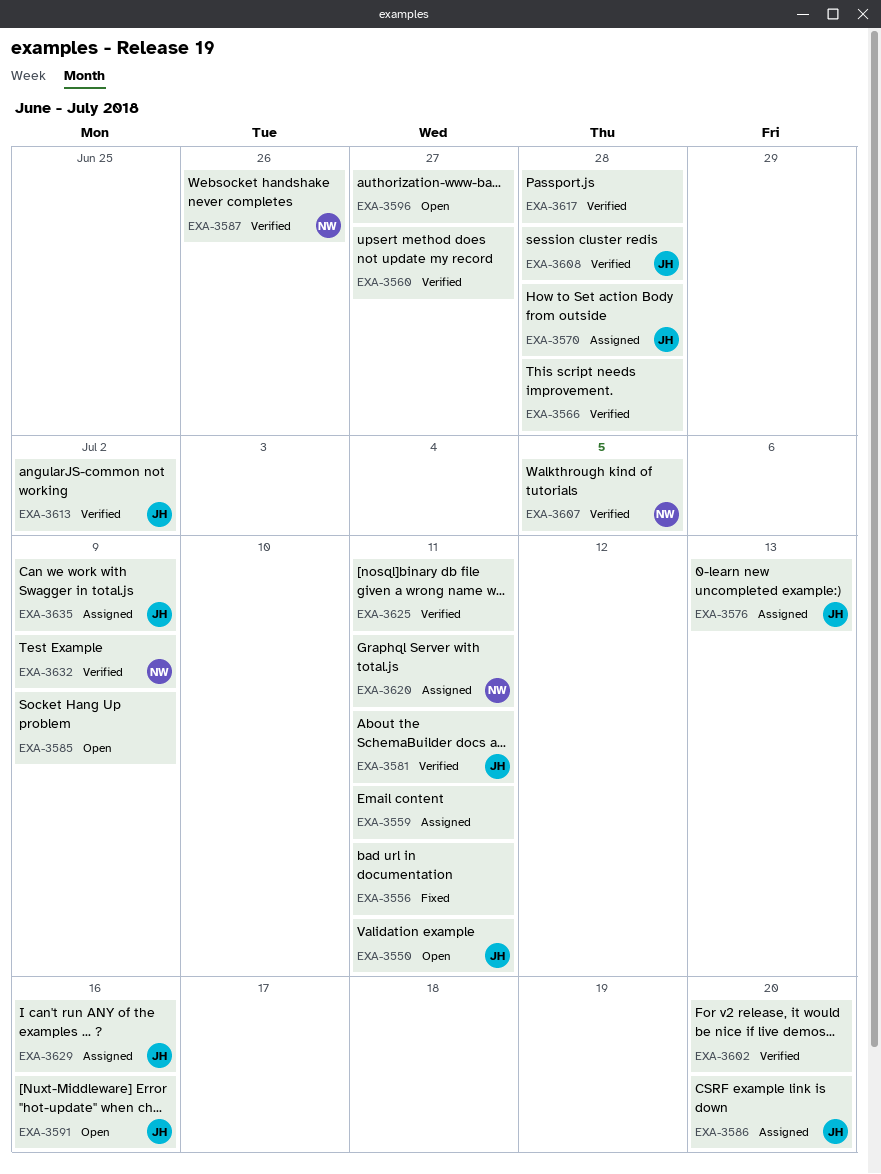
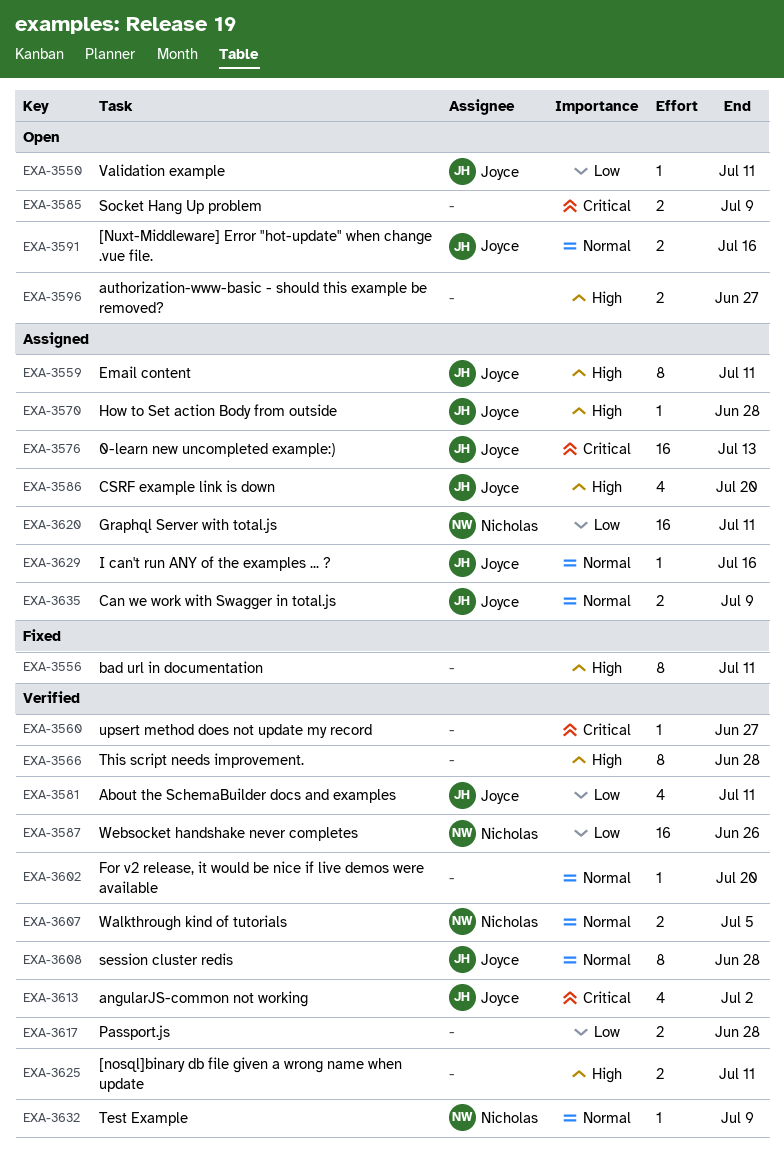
EXA-3559, owner: none -> Joyce

